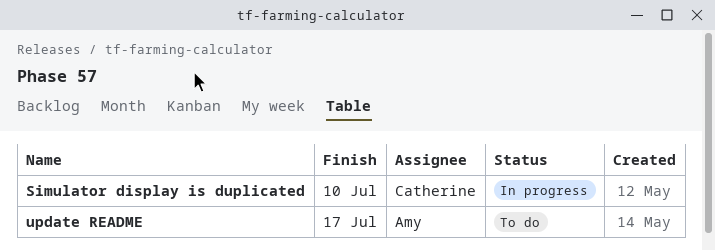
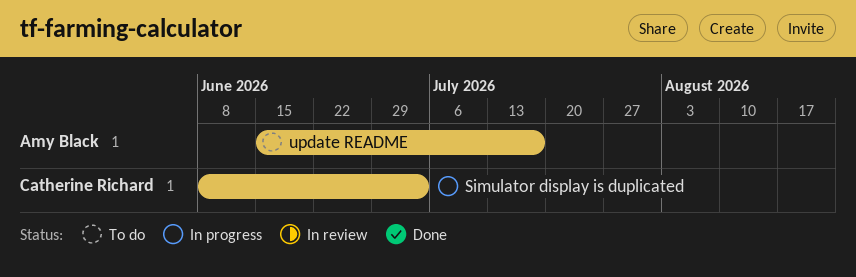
Simulator display is duplicated, due: Jul 10 -> Jul 3

